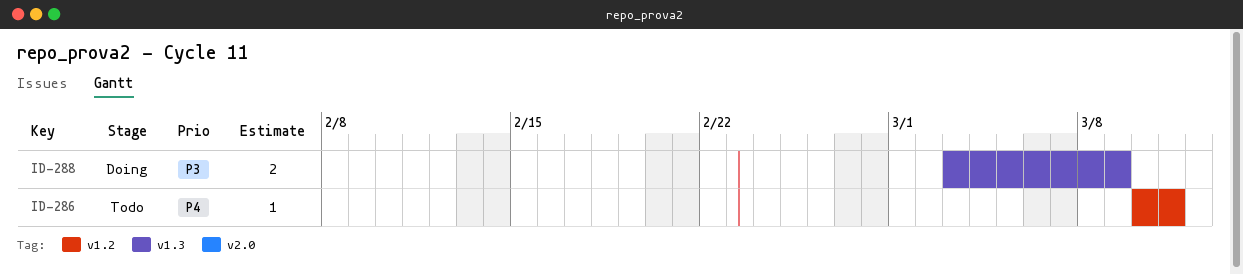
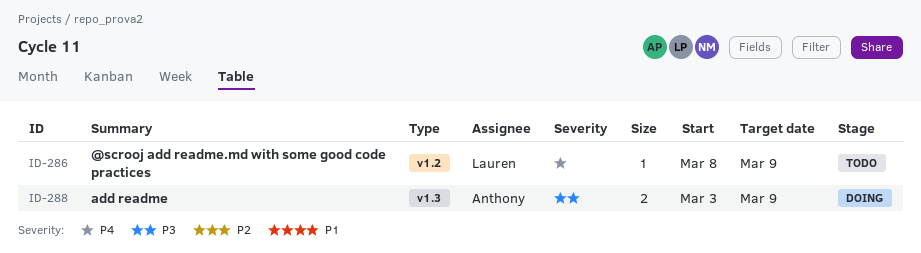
ID-286, start: Mar 10 -> Mar 8
ID-286, due: Mar 11 -> Mar 9

